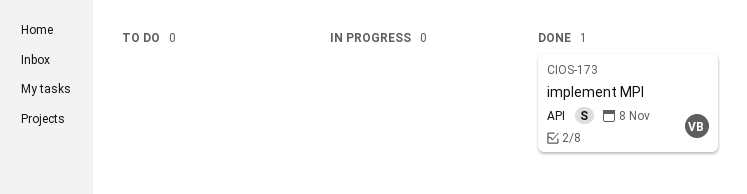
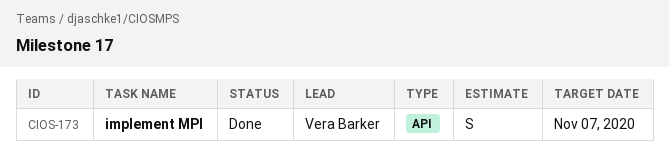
CIOS-173, due: Nov 8 -> Nov 7

